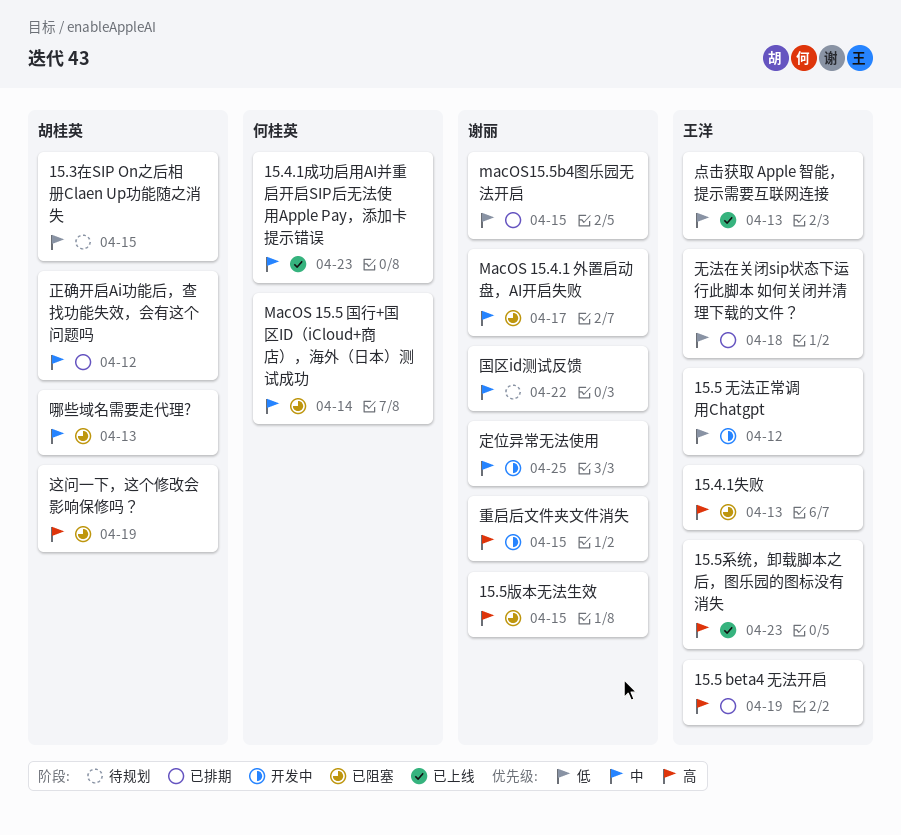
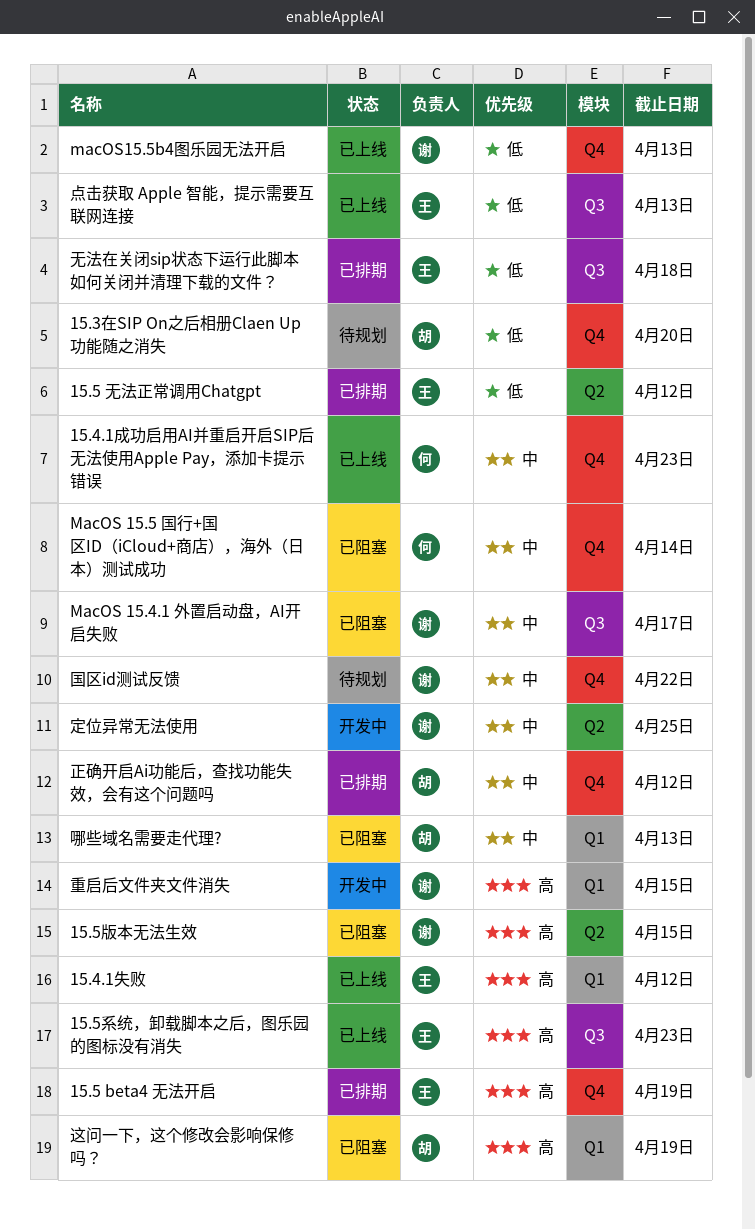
15.3在SIP On之后相册Claen Up功能随之消失, due: Apr 15 -> Apr 20
15.4.1失败, status: 已阻塞 -> 已上线
15.4.1失败, due: Apr 13 -> Apr 12
15.5 无法正常调用Chatgpt, status: 开发中 -> 已排期
macOS15.5b4图乐园无法开启, status: 已排期 -> 已上线
macOS15.5b4图乐园无法开启, due: Apr 15 -> Apr 13

